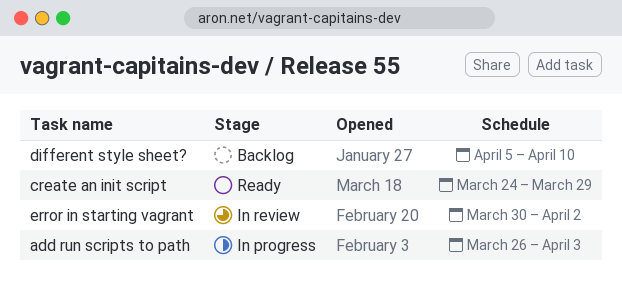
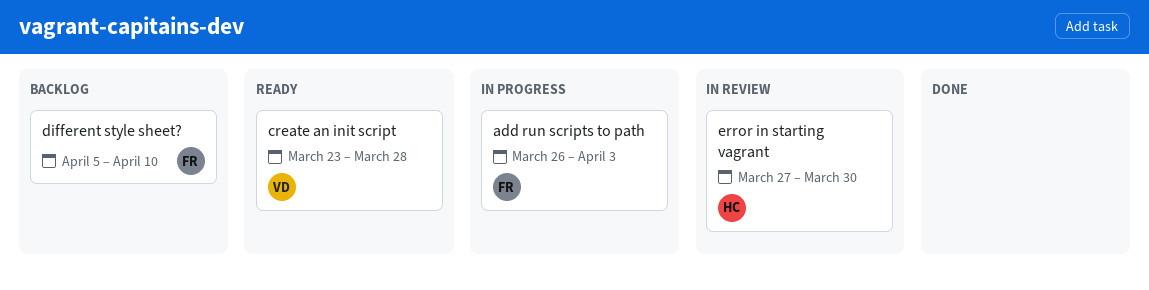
create an init script, start: Mar 24 -> Mar 23
create an init script, due: Mar 29 -> Mar 28
error in starting vagrant, start: Mar 30 -> Mar 27
error in starting vagrant, due: Apr 2 -> Mar 30

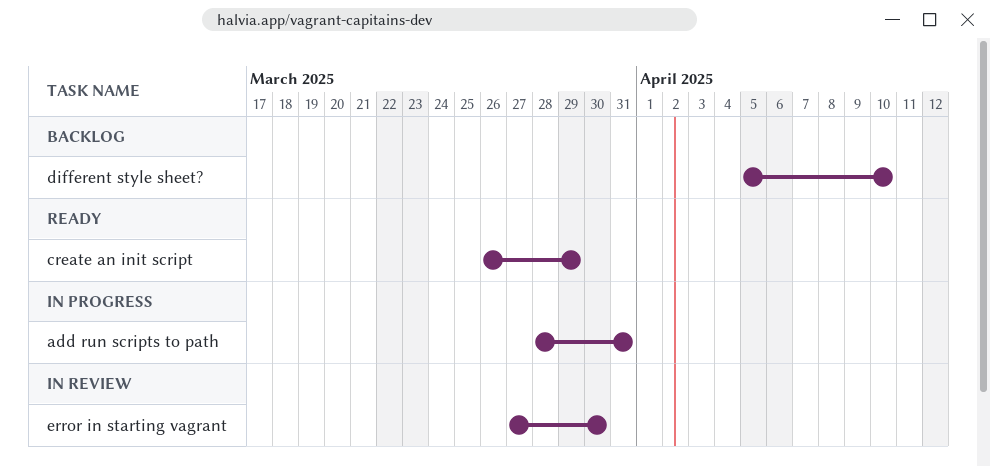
add run scripts to path, start: Mar 26 -> Mar 28
add run scripts to path, due: Apr 3 -> Mar 31
create an init script, start: Mar 23 -> Mar 26
create an init script, due: Mar 28 -> Mar 29

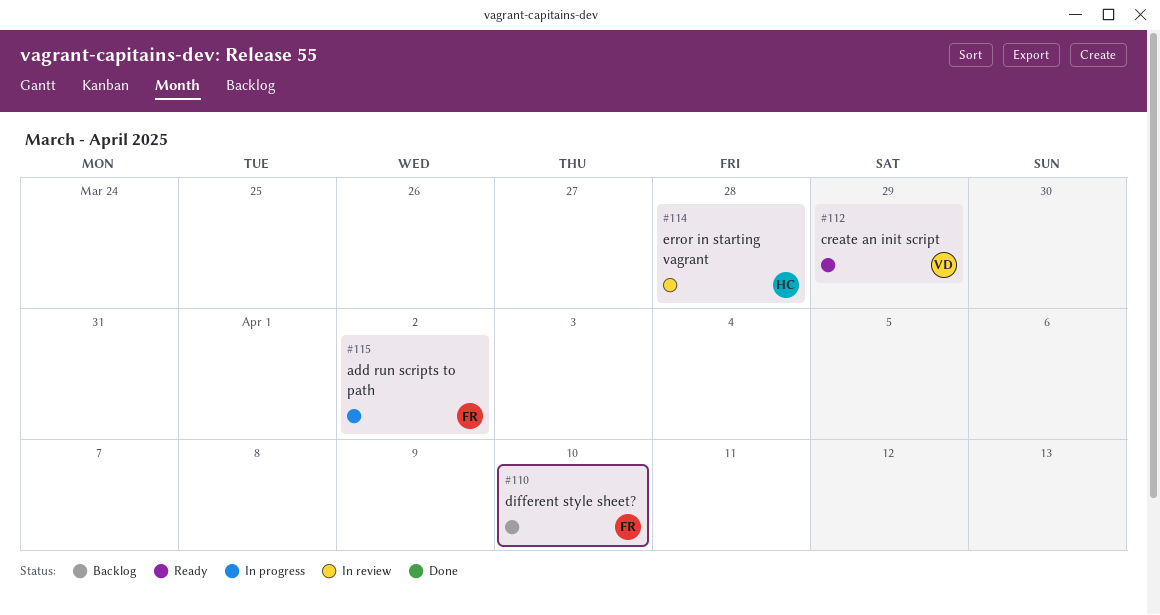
add run scripts to path, due: Mar 31 -> Apr 2
error in starting vagrant, due: Mar 30 -> Mar 28

